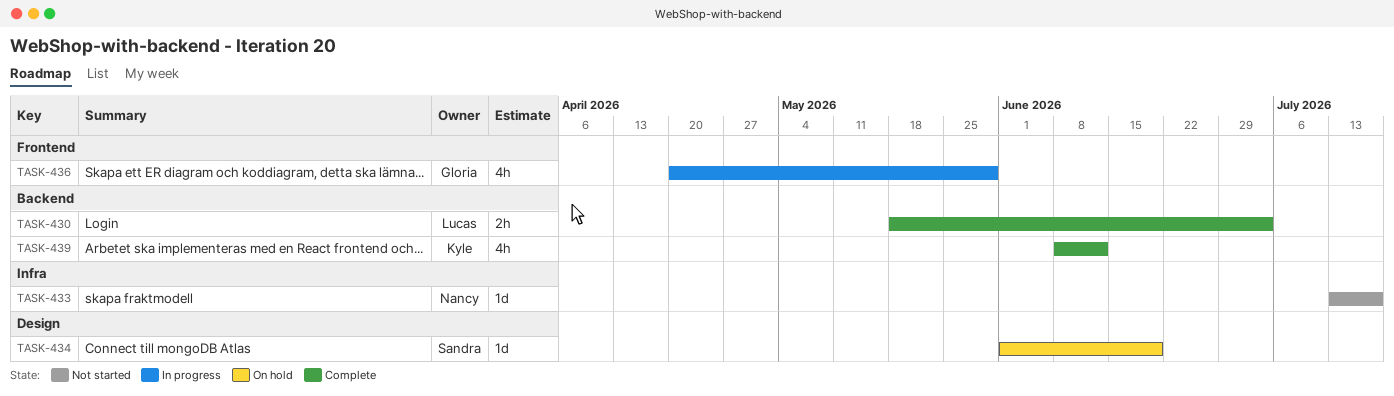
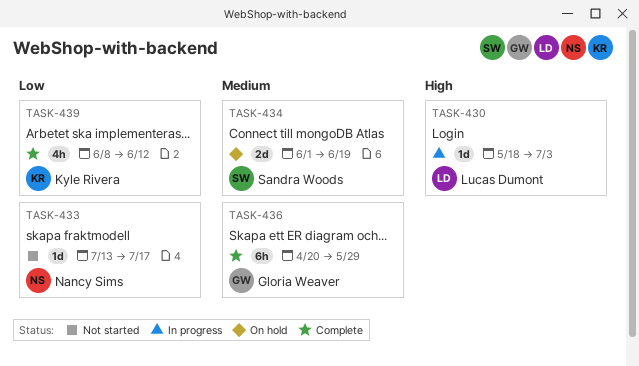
TASK-430, status: Complete -> In progress
TASK-430, estimate: 2h -> 1d
TASK-434, estimate: 1d -> 2d
TASK-436, status: In progress -> Complete
TASK-436, estimate: 4h -> 6h

